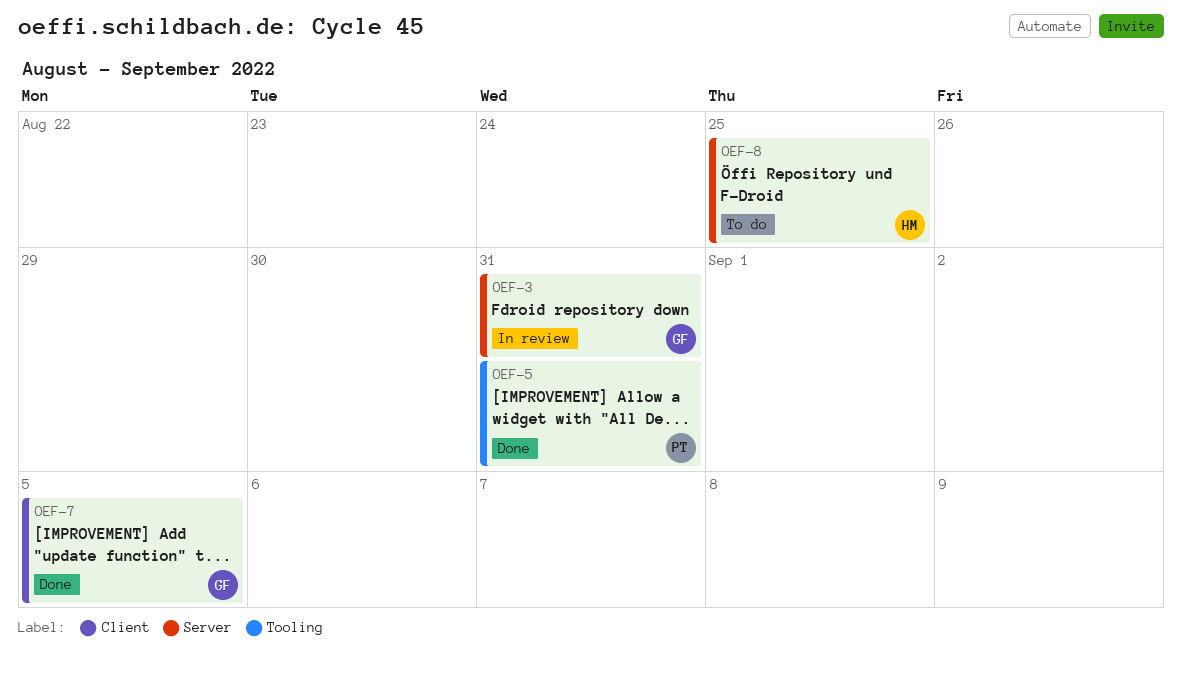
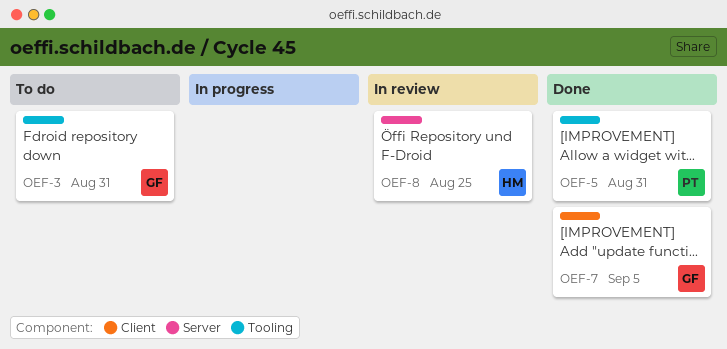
OEF-3, status: In review -> To do
OEF-3, label: Server -> Tooling
OEF-8, status: To do -> In review

